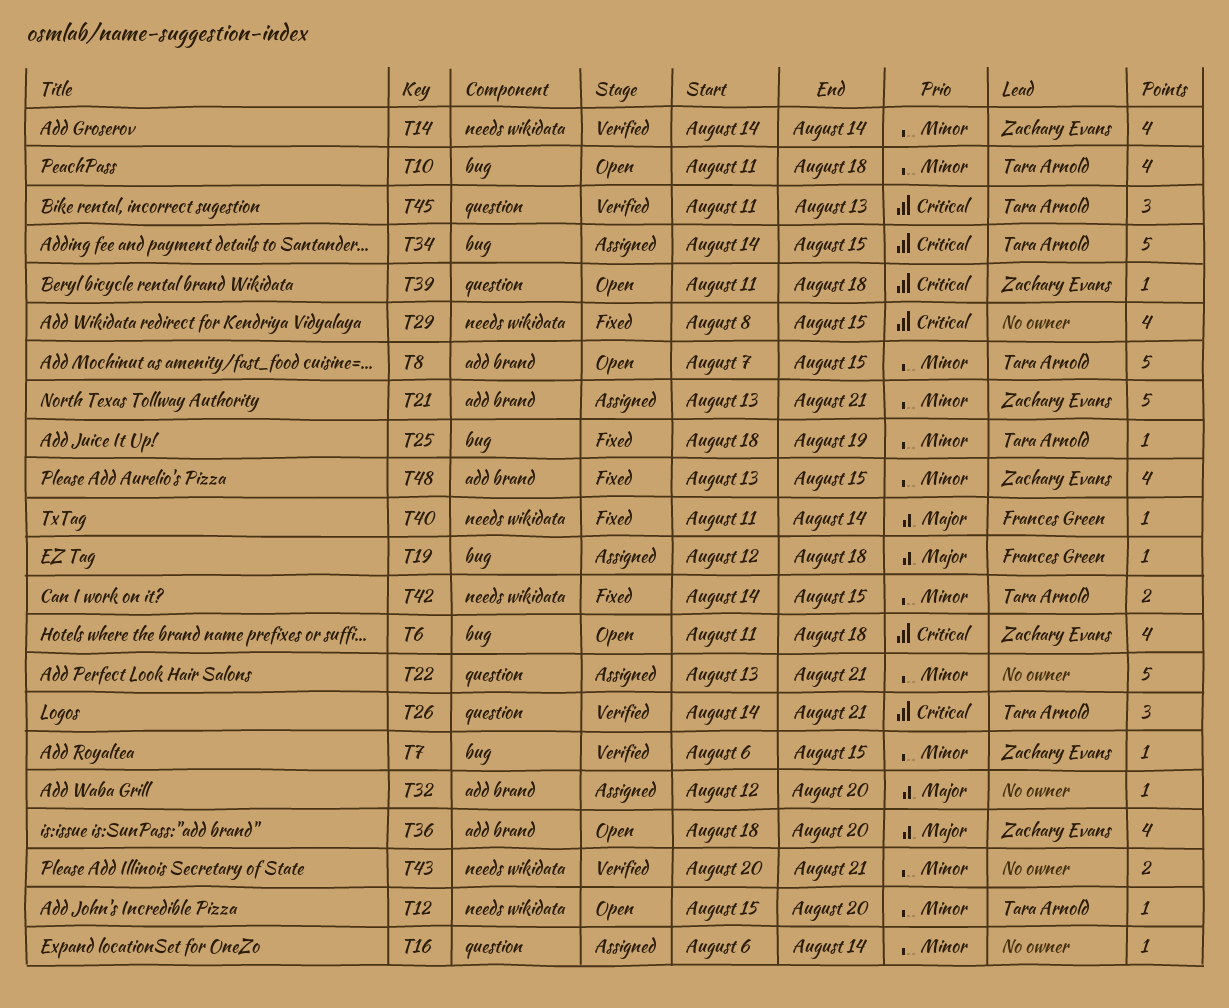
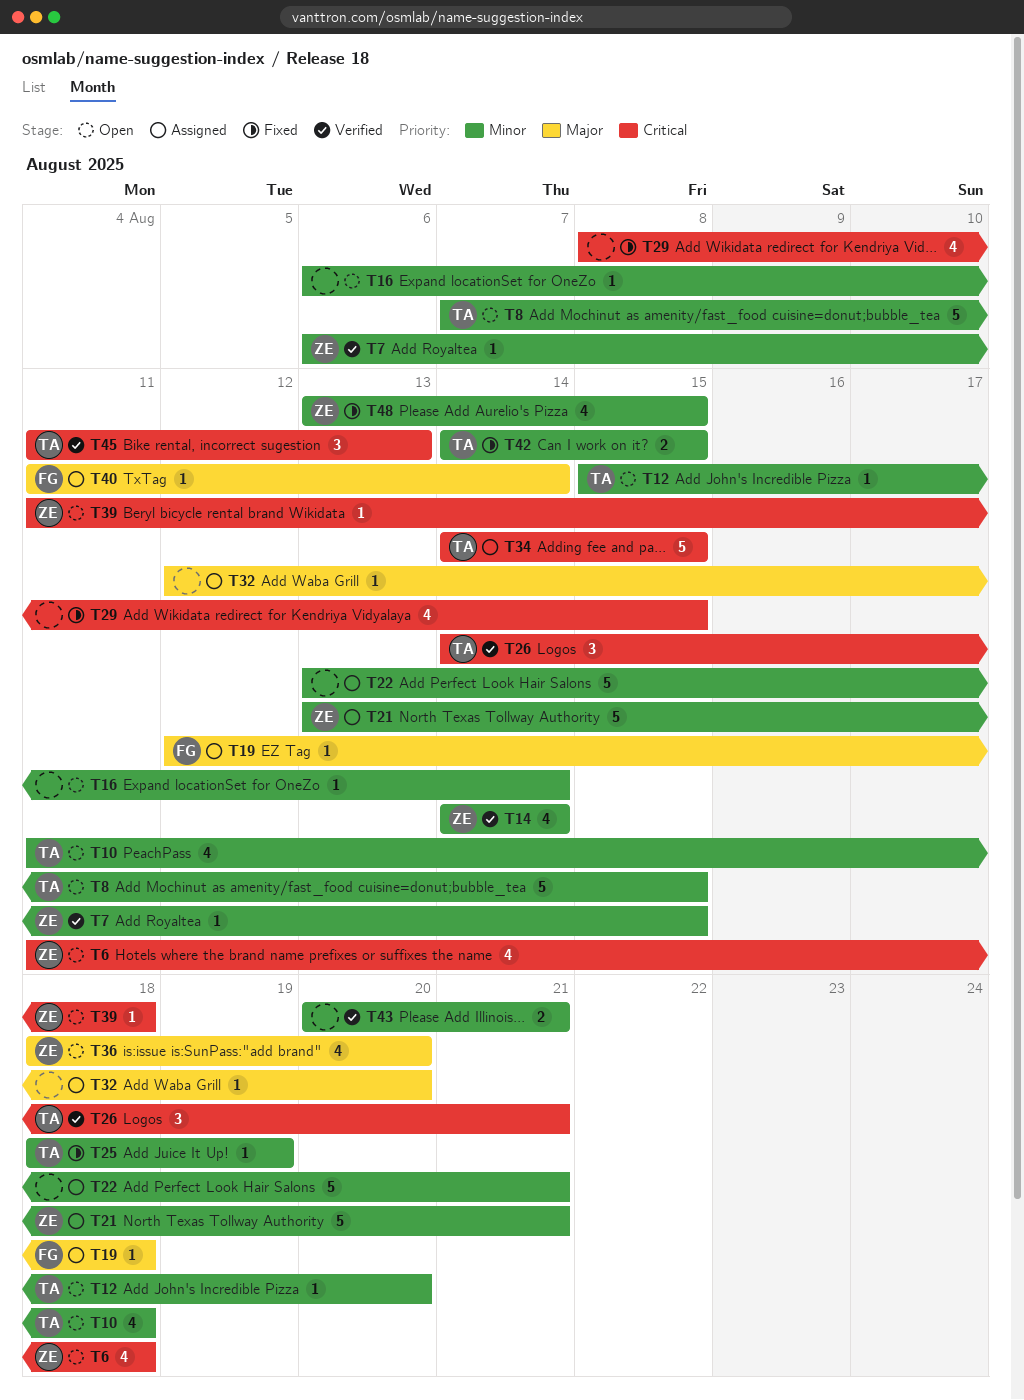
T16, status: Assigned -> Open
T40, status: Fixed -> Assigned

